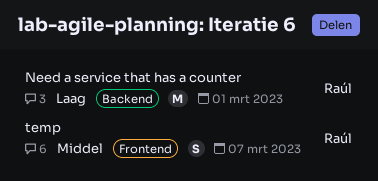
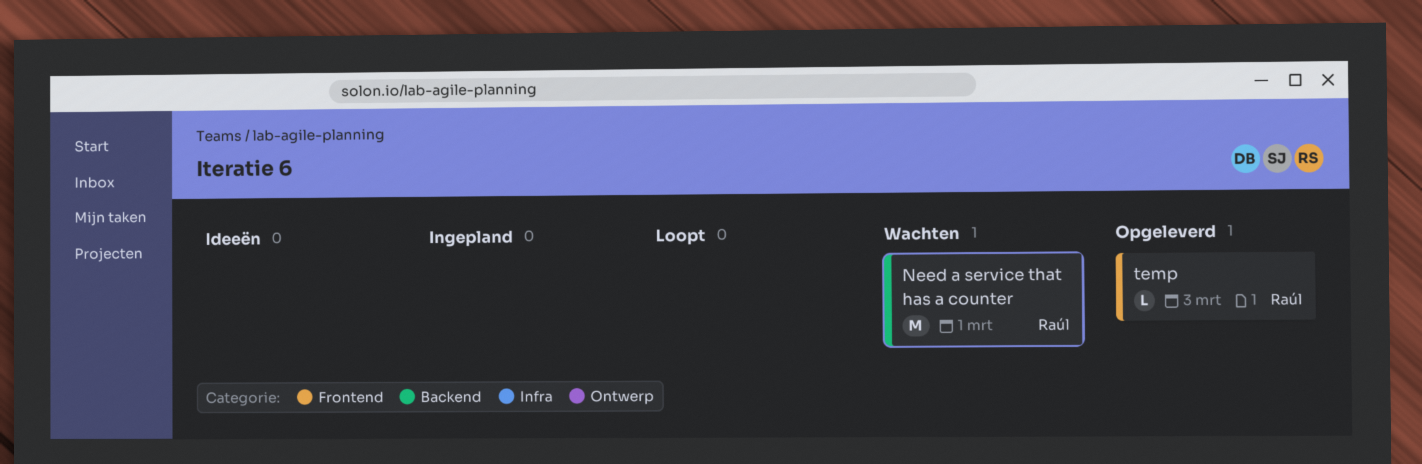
temp, estimate: S -> L
temp, due: Mar 7 -> Mar 3

